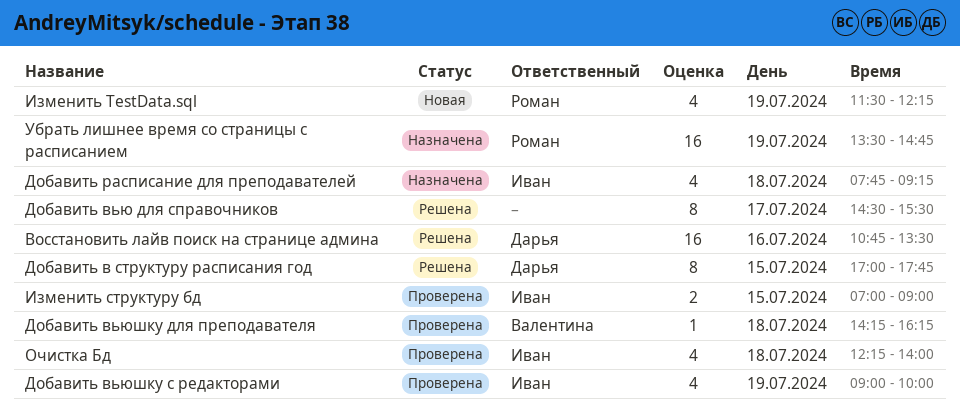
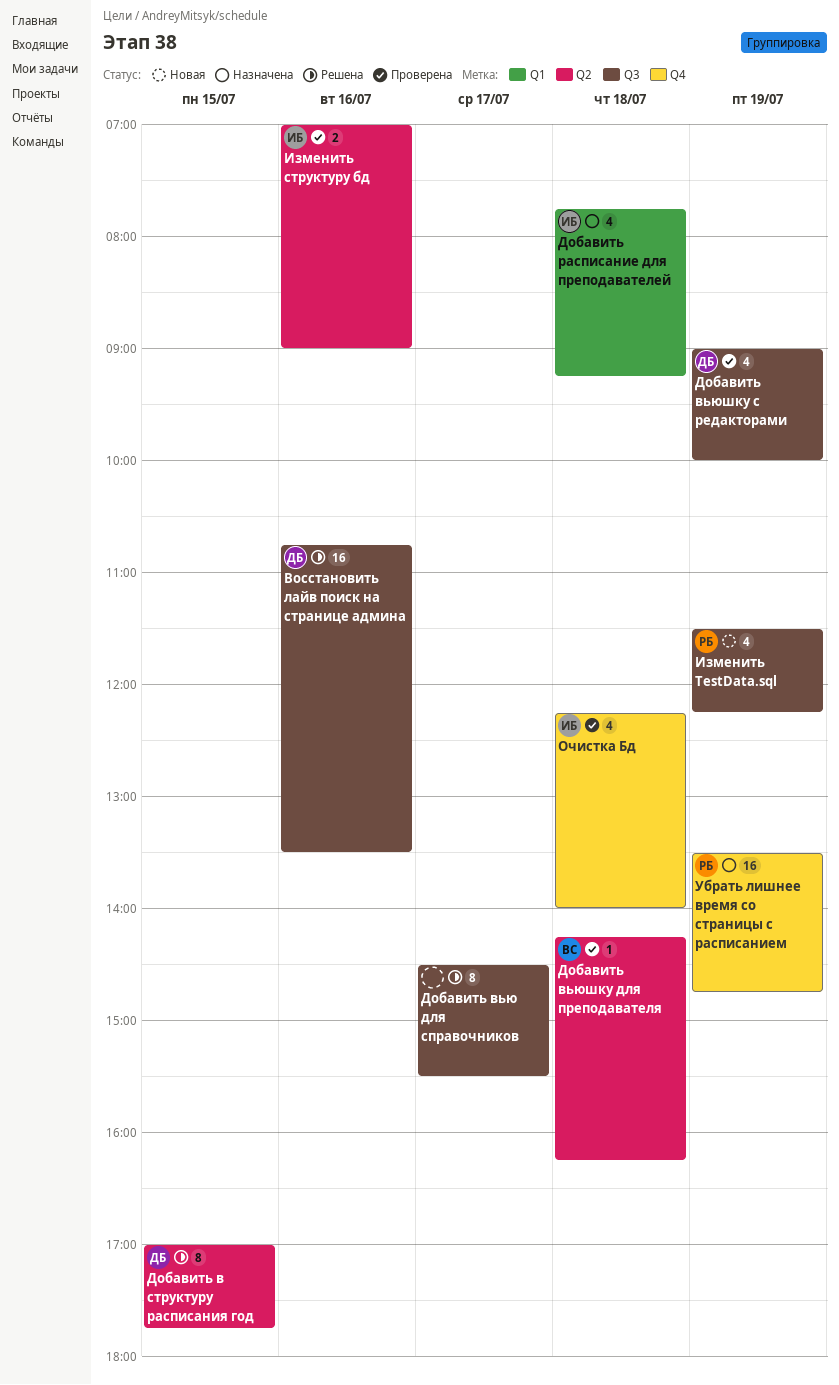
Добавить вьюшку с редакторами, owner: Иван -> Дарья
Изменить структуру бд, day: Jul 15 -> Jul 16

